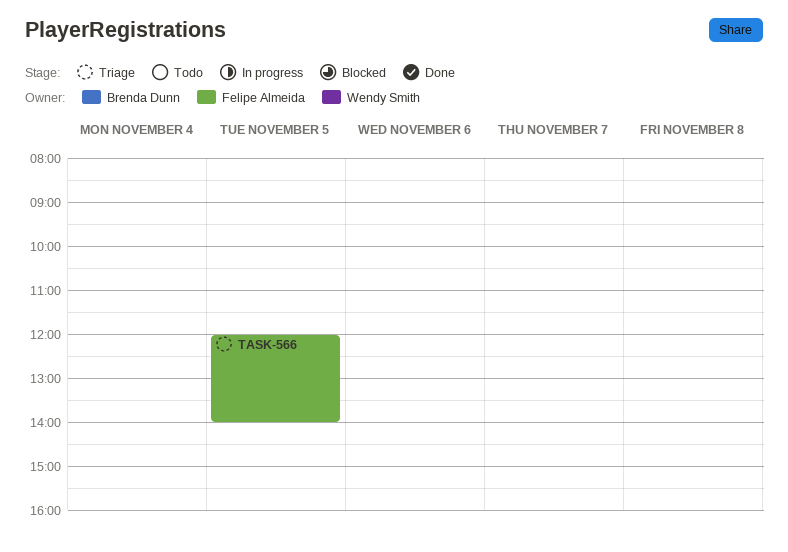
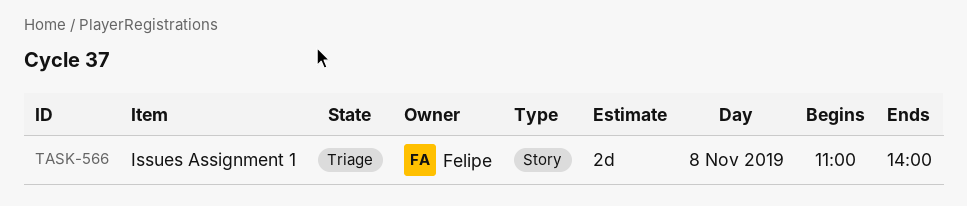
TASK-566, day: Nov 5 -> Nov 8
TASK-566, begins: 12:00 -> 11:00

